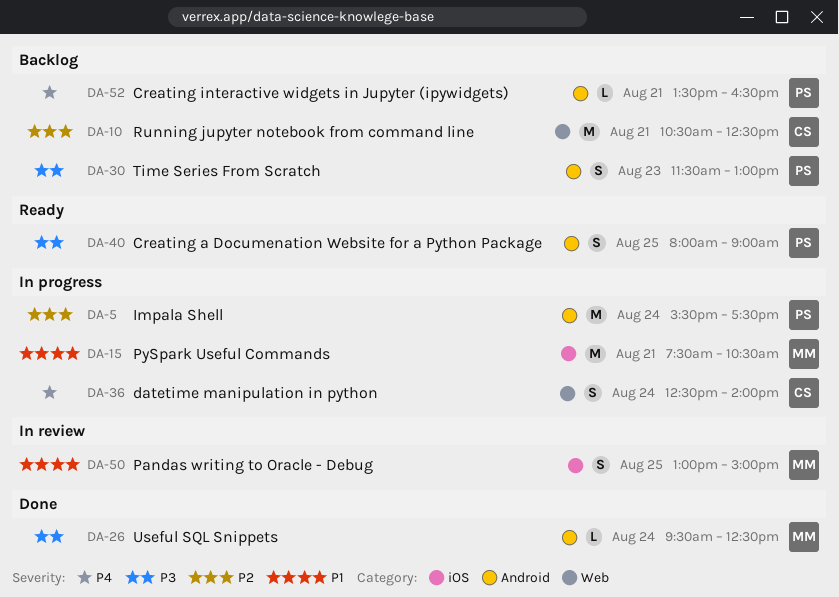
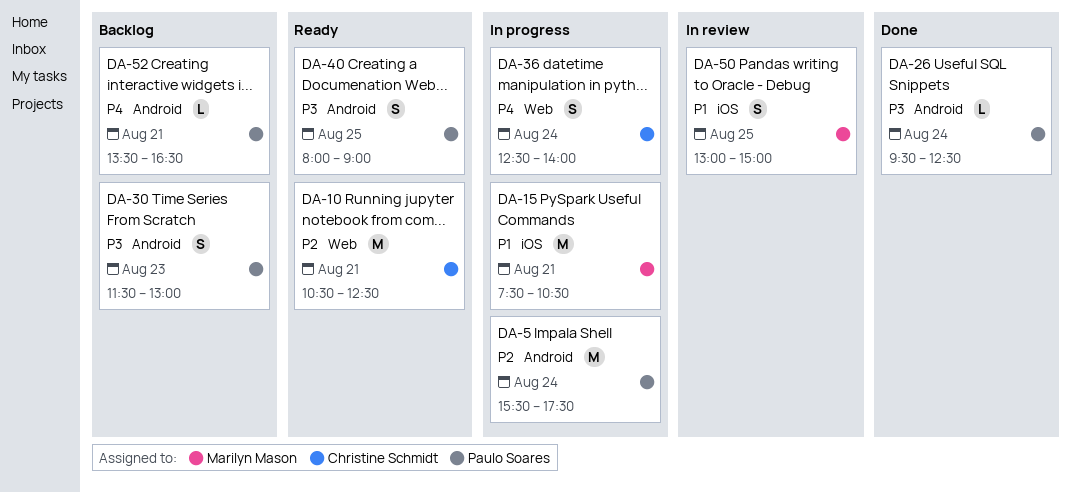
DA-10, status: Backlog -> Ready
DA-26, owner: Marilyn Mason -> Paulo Soares

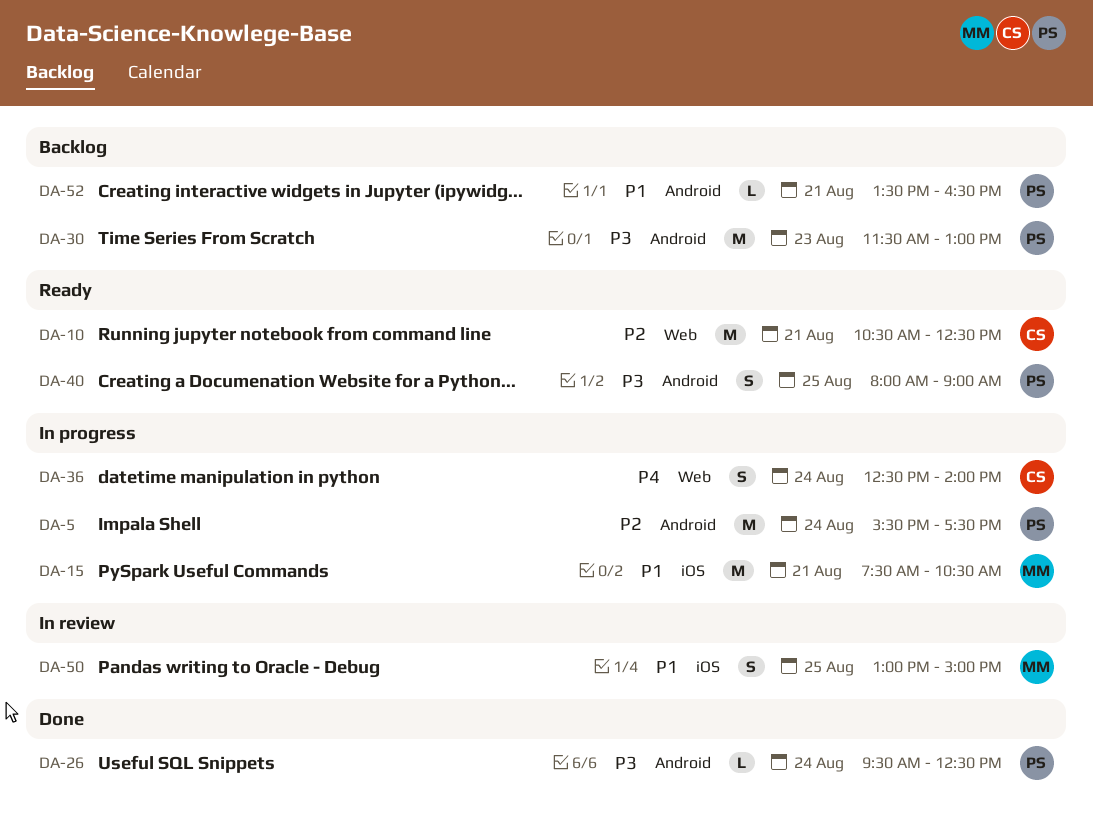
DA-30, estimate: S -> M
DA-52, priority: P4 -> P1

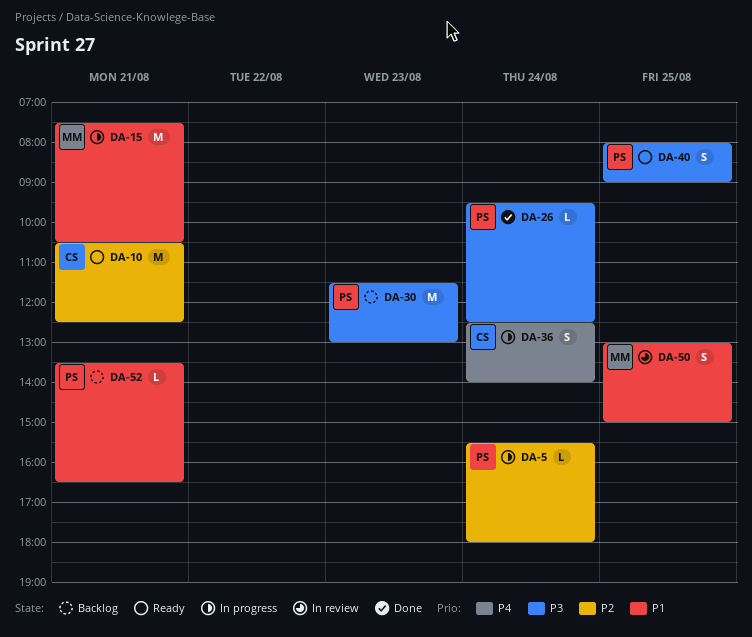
DA-5, estimate: M -> L
DA-5, ends: 17:30 -> 18:00

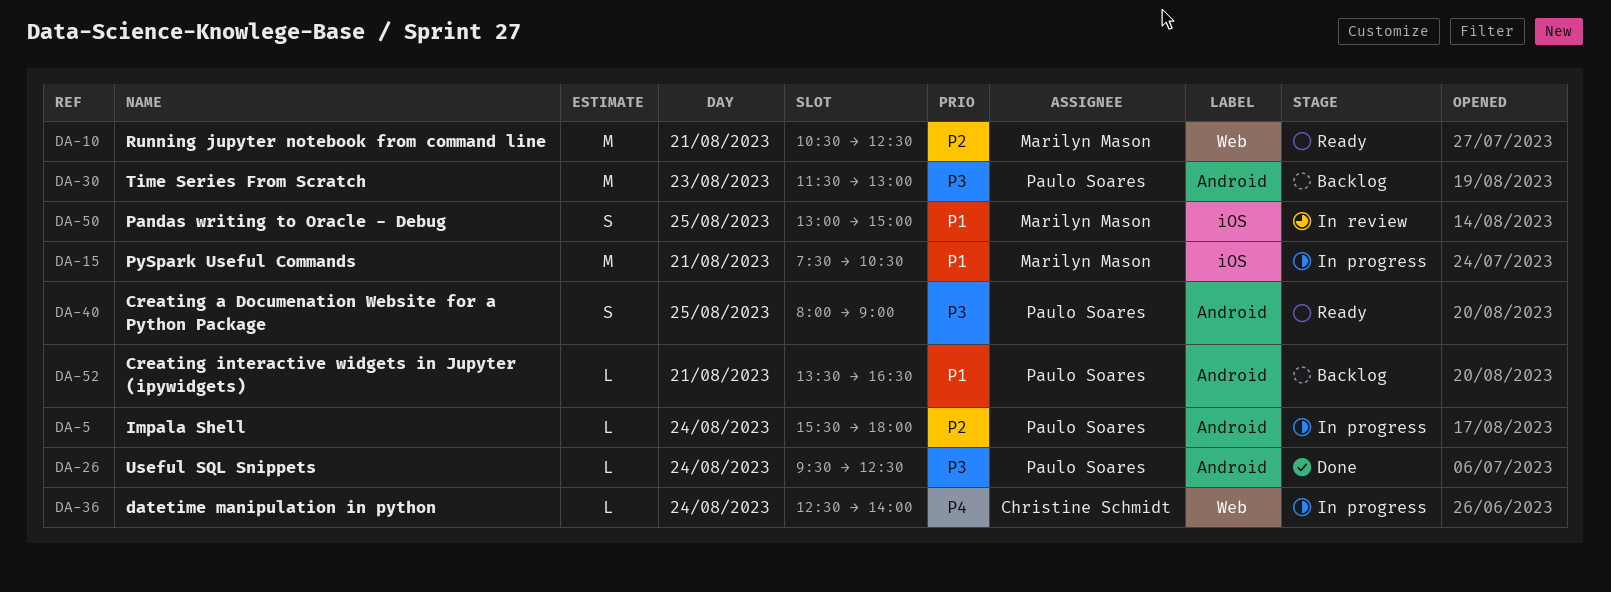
DA-10, owner: Christine Schmidt -> Marilyn Mason
DA-36, estimate: S -> L

